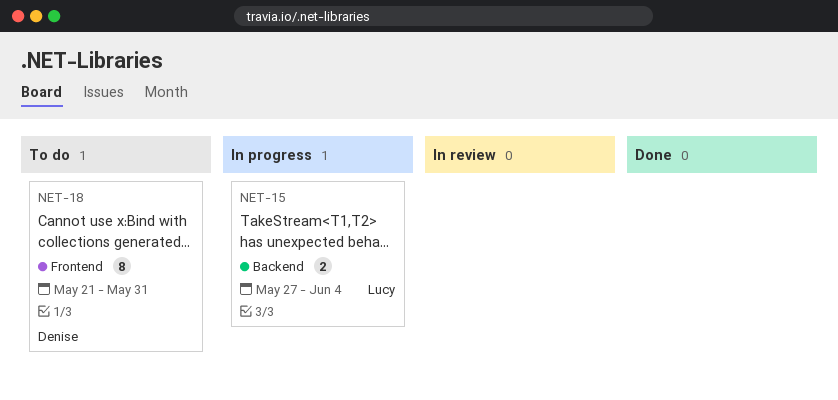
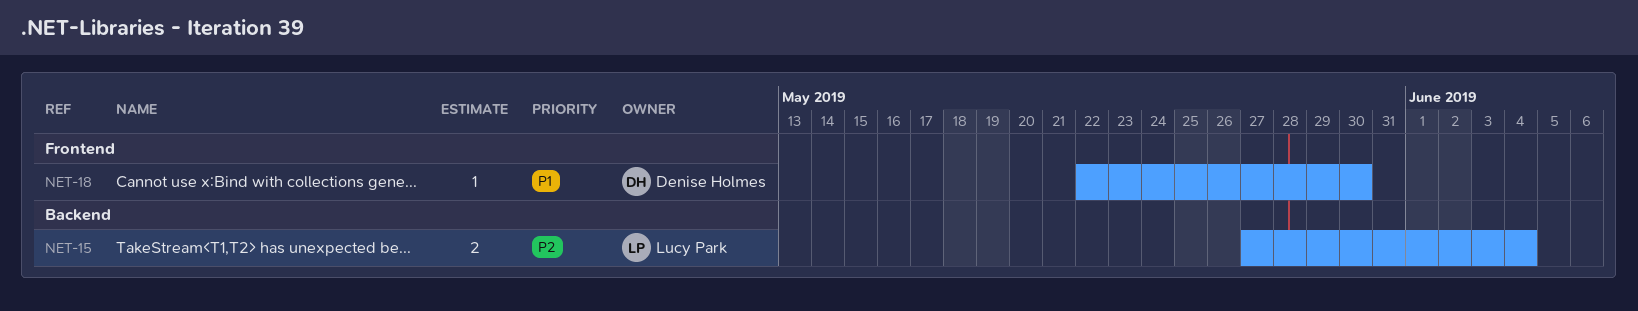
NET-18, estimate: 8 -> 1
NET-18, start: May 21 -> May 22
NET-18, due: May 31 -> May 30

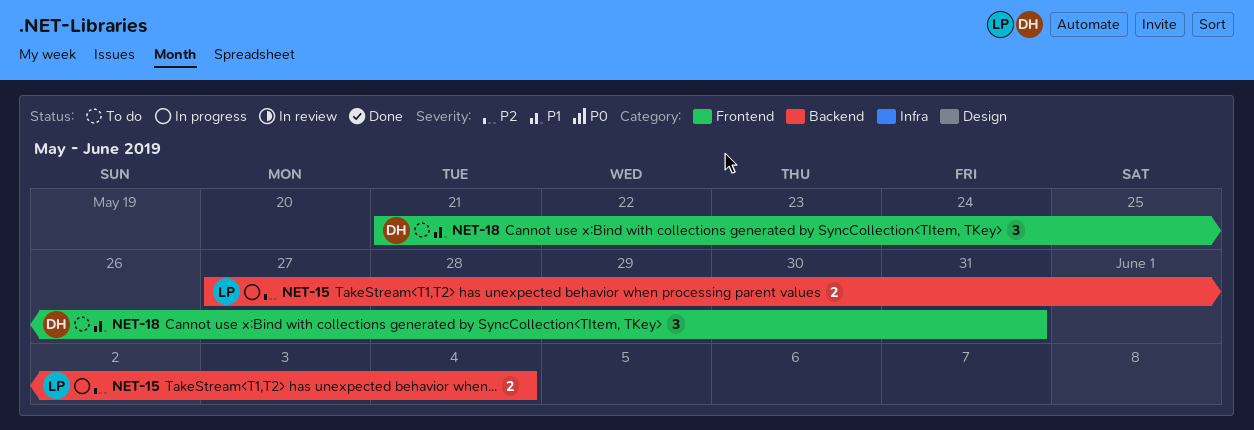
NET-18, estimate: 1 -> 3
NET-18, start: May 22 -> May 21
NET-18, due: May 30 -> May 31

